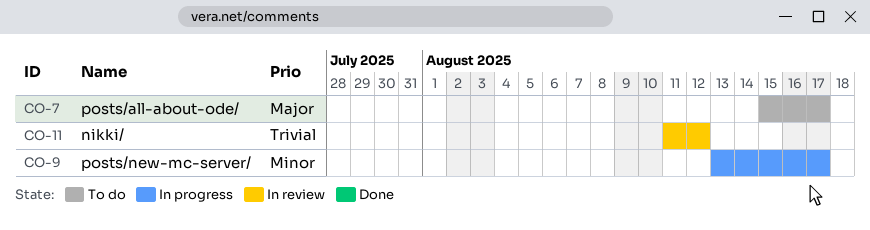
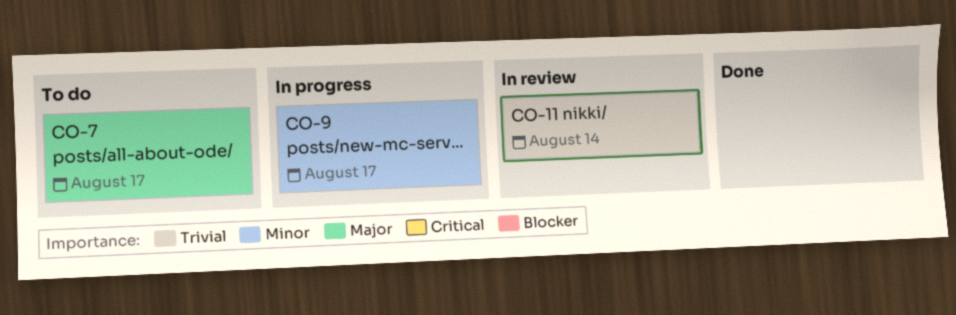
CO-11, due: Aug 12 -> Aug 14

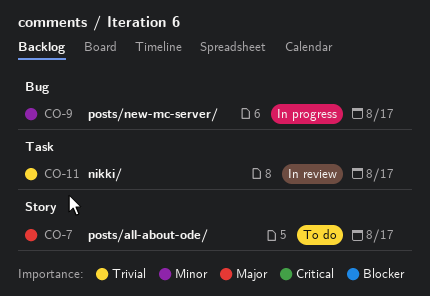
CO-11, due: Aug 14 -> Aug 17

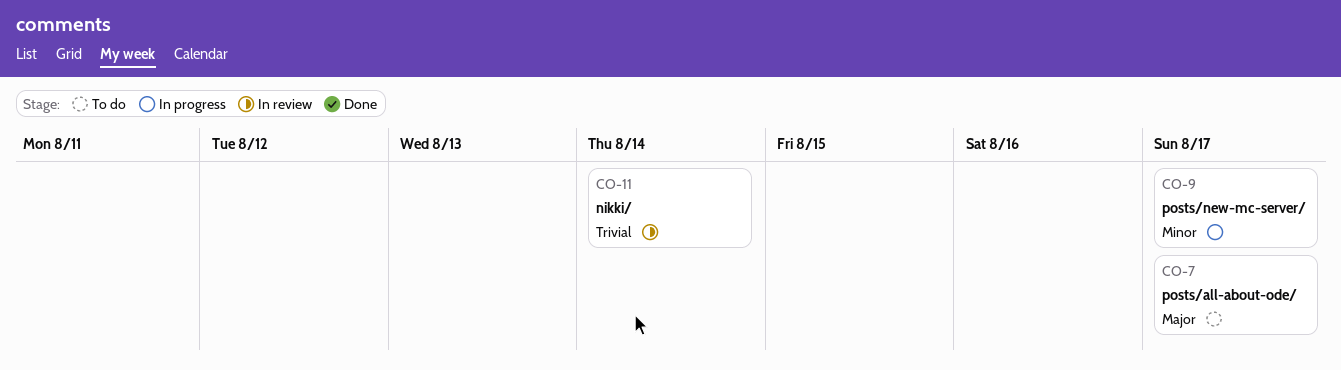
CO-11, due: Aug 17 -> Aug 14

